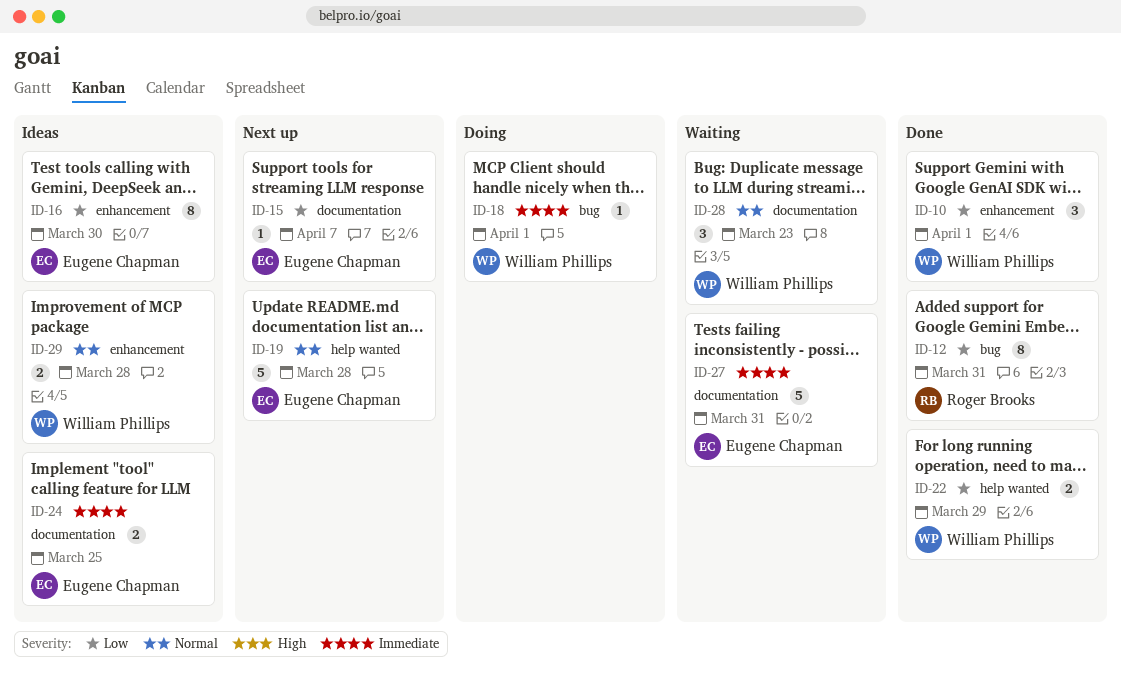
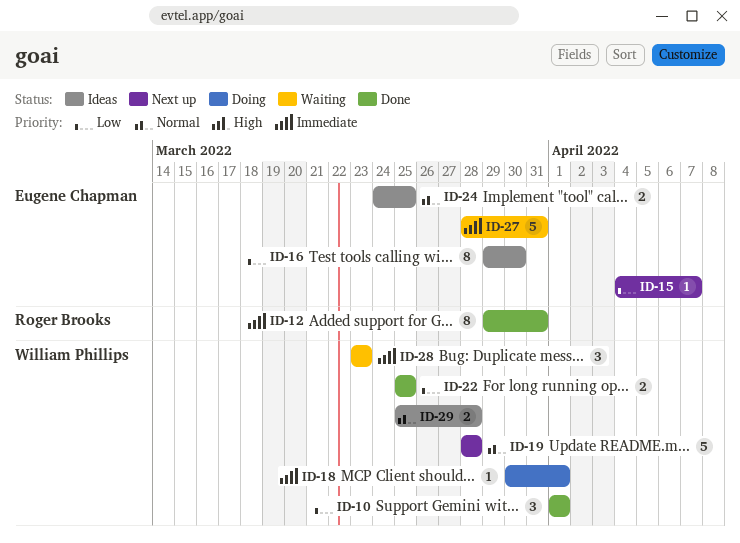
ID-12, priority: Low -> Immediate
ID-19, owner: Eugene Chapman -> William Phillips
ID-22, due: Mar 29 -> Mar 25
ID-24, priority: Immediate -> Normal
ID-28, priority: Normal -> Immediate

